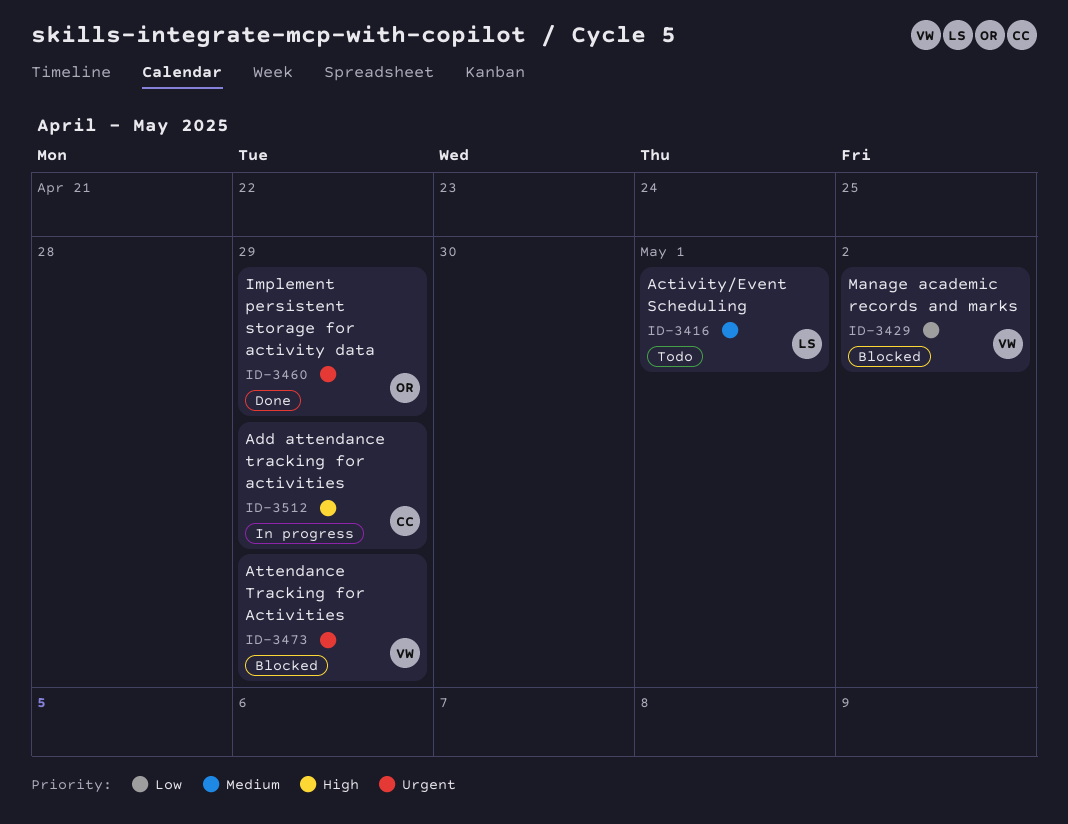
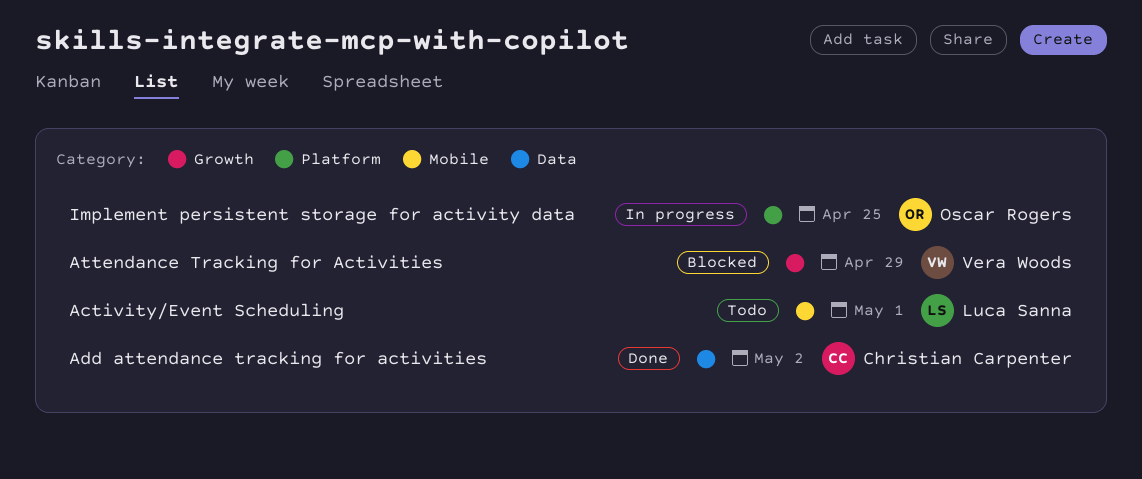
Add attendance tracking for activities, status: In progress -> Done
Add attendance tracking for activities, due: Apr 29 -> May 2
Implement persistent storage for activity data, status: Done -> In progress
Implement persistent storage for activity data, due: Apr 29 -> Apr 25
Manage academic records and marks: present -> none

